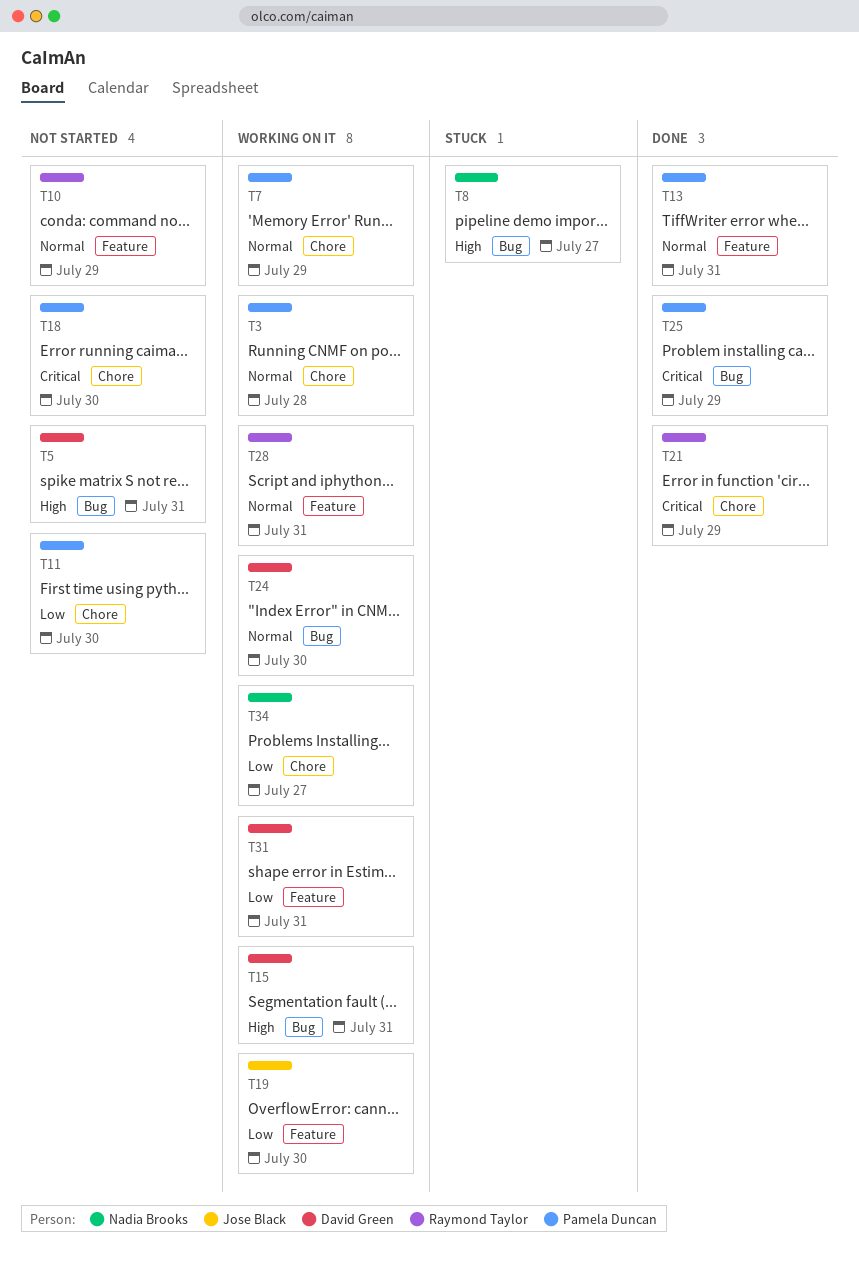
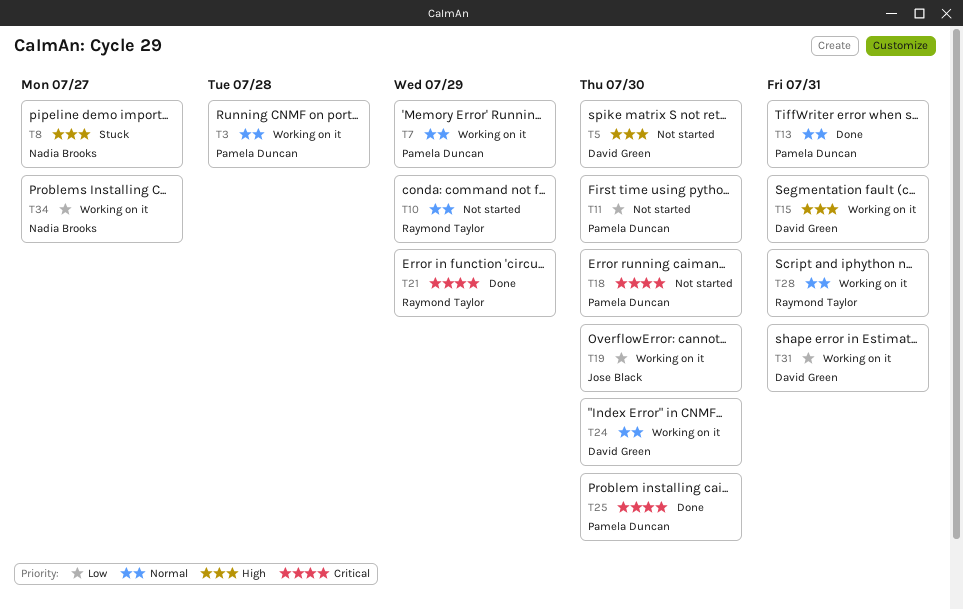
T5, due: Jul 31 -> Jul 30
T25, due: Jul 29 -> Jul 30

